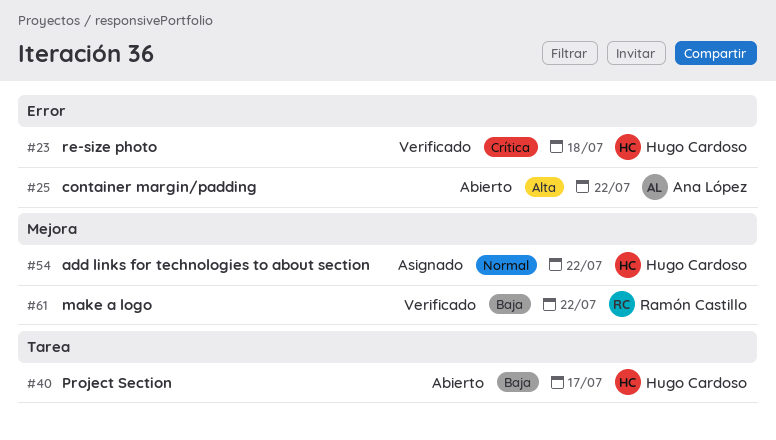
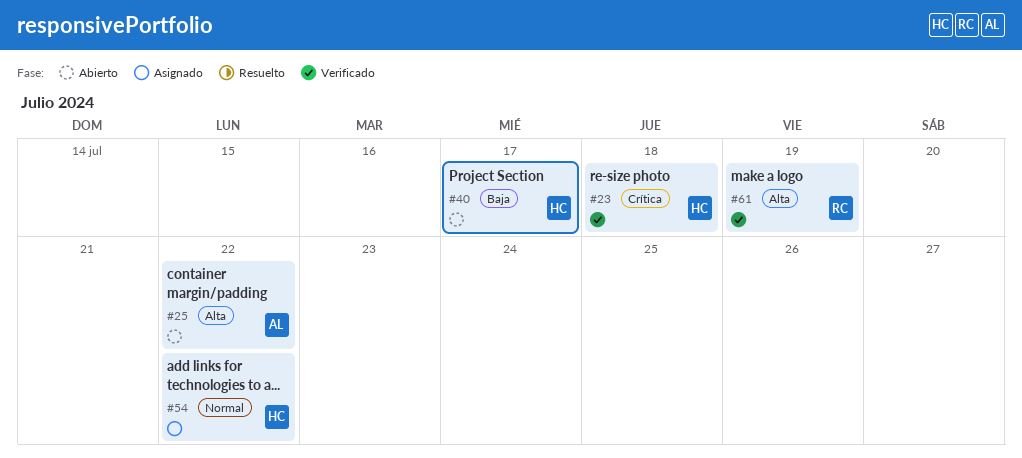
#61, priority: Baja -> Alta
#61, due: Jul 22 -> Jul 19

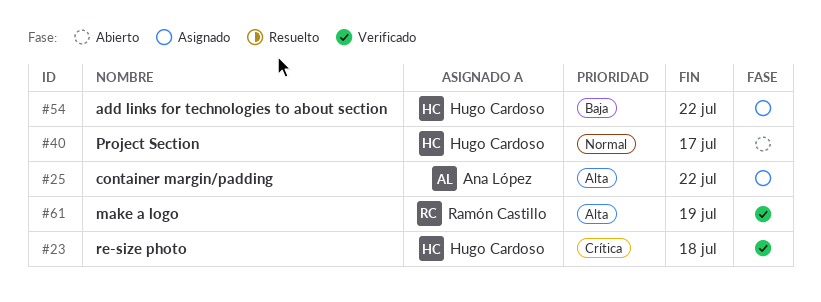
#25, status: Abierto -> Asignado
#40, priority: Baja -> Normal
#54, priority: Normal -> Baja

